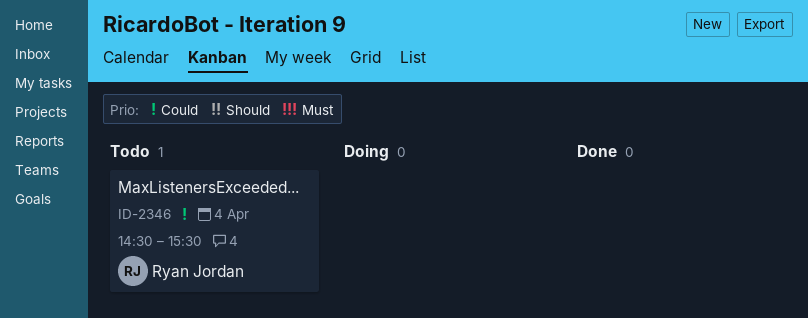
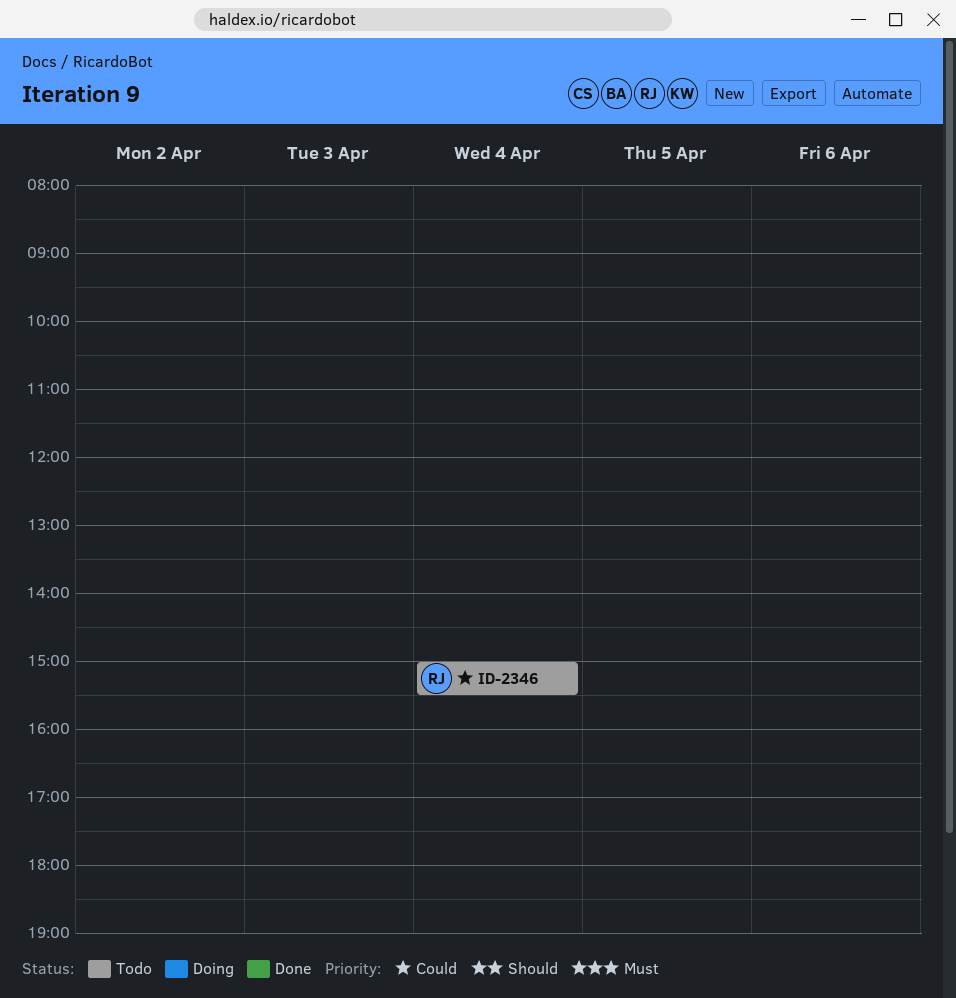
ID-2346, begins: 14:30 -> 15:00

